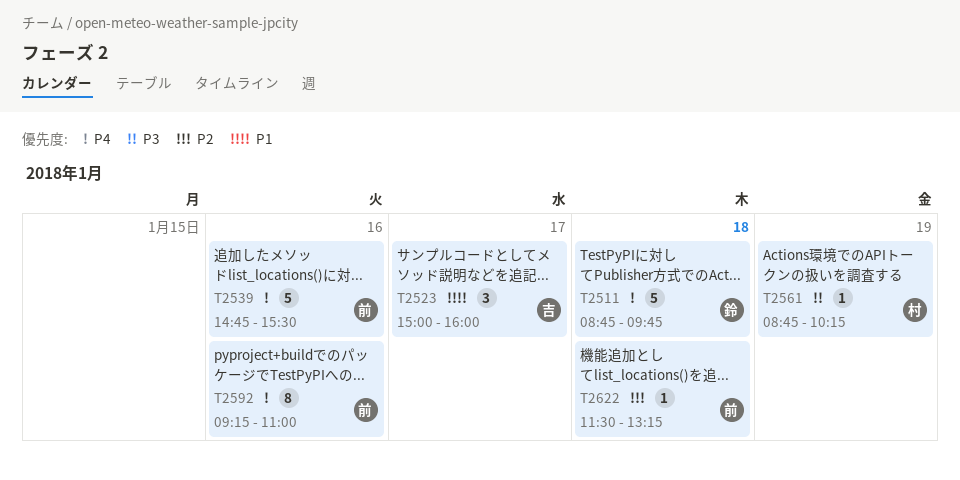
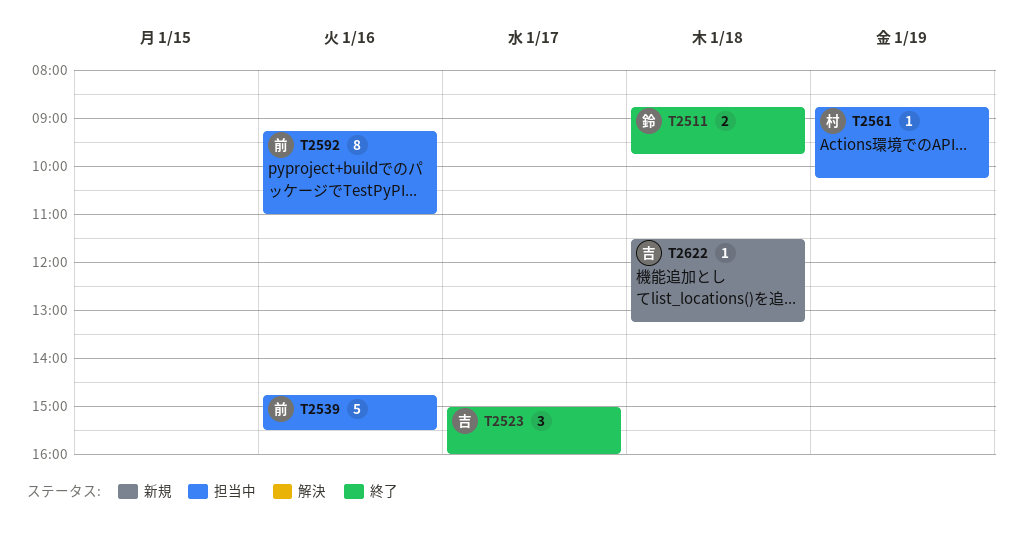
T2511, estimate: 5 -> 2
T2622, owner: 前 -> 吉

